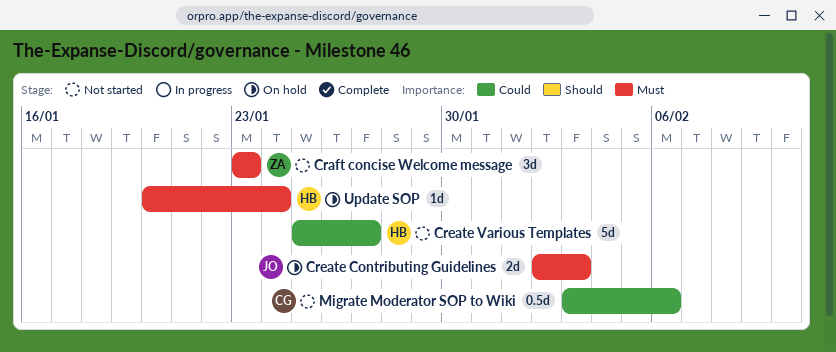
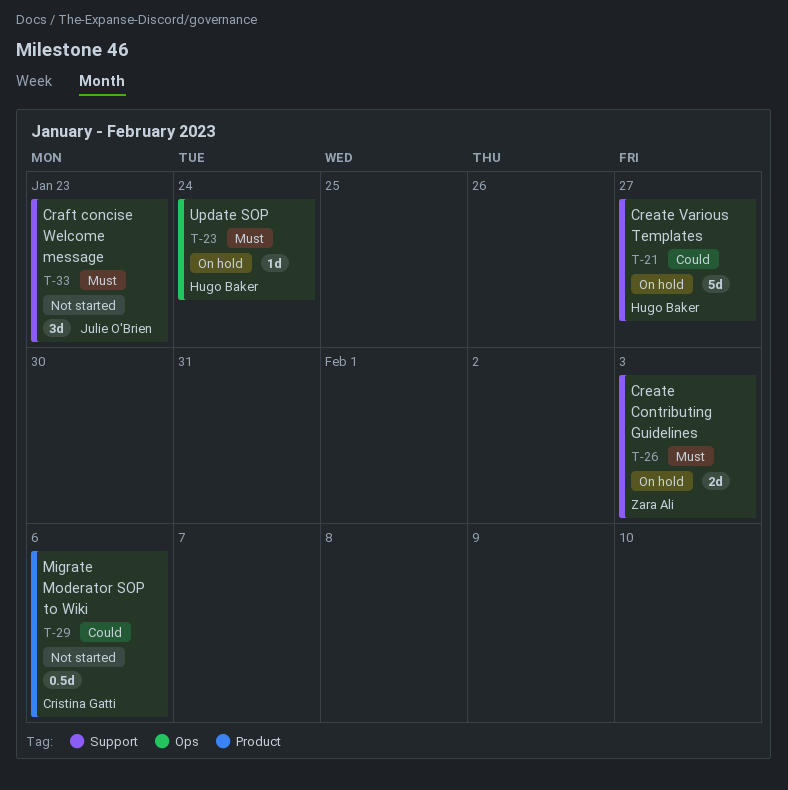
Craft concise Welcome message, owner: Zara Ali -> Julie O'Brien
Create Contributing Guidelines, owner: Julie O'Brien -> Zara Ali
Create Various Templates, status: Not started -> On hold

